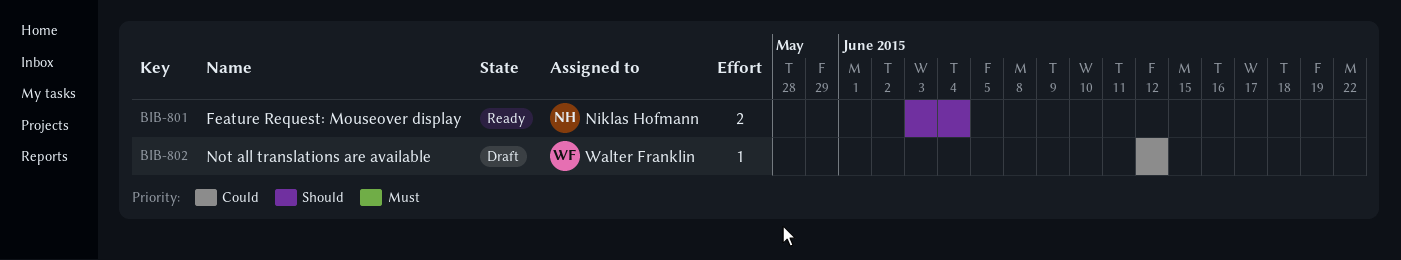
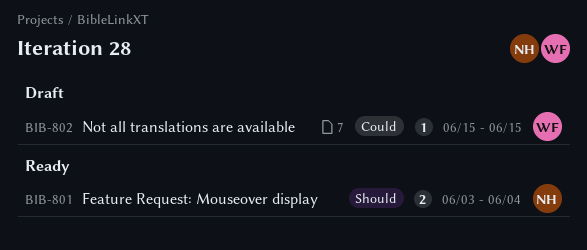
BIB-802, start: Jun 12 -> Jun 15
BIB-802, due: Jun 12 -> Jun 15

